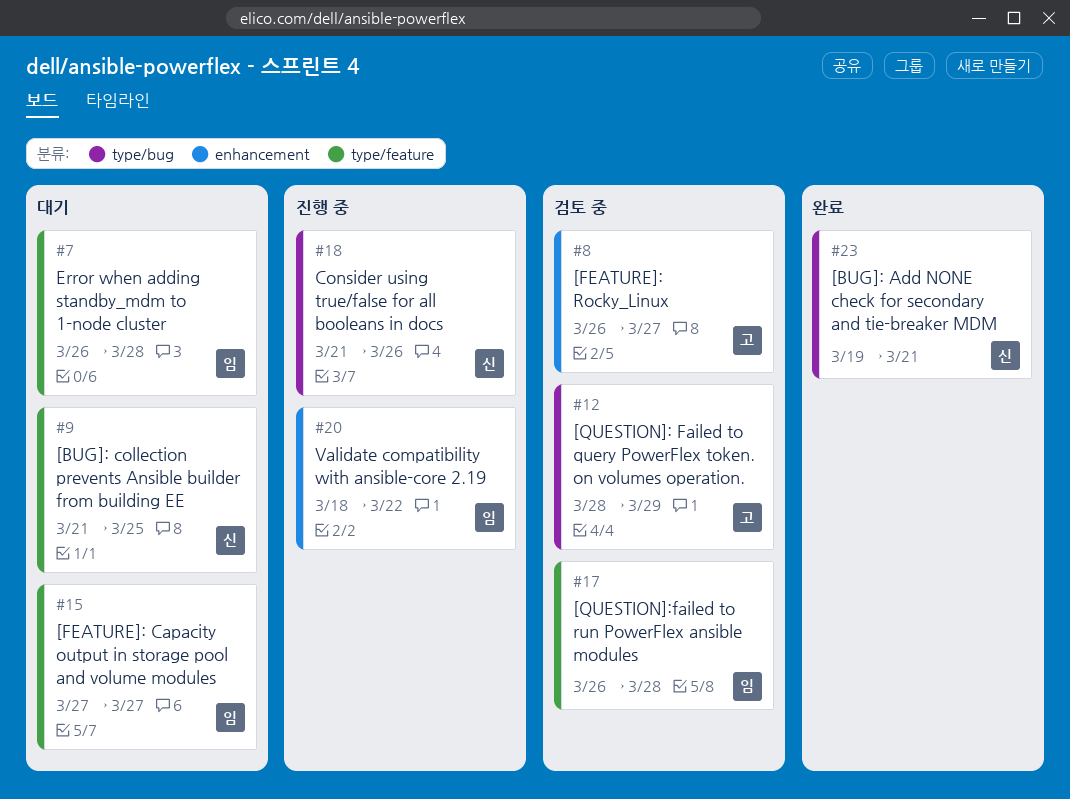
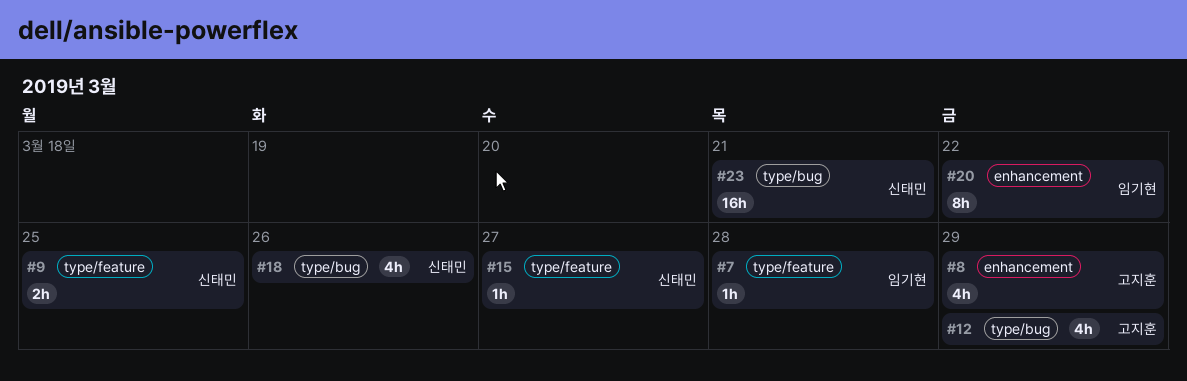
#8, due: Mar 27 -> Mar 29
#15, owner: 임기현 -> 신태민
#17: present -> none

